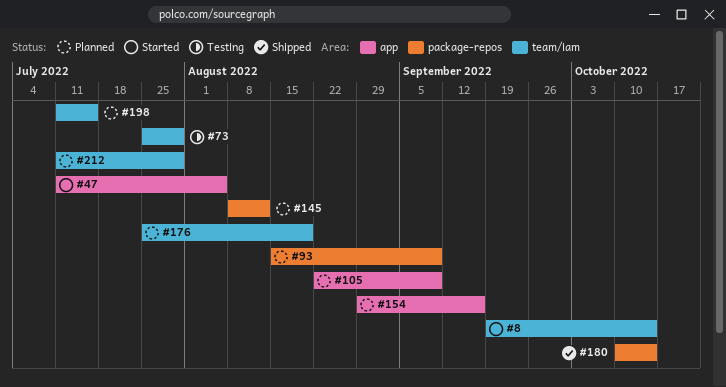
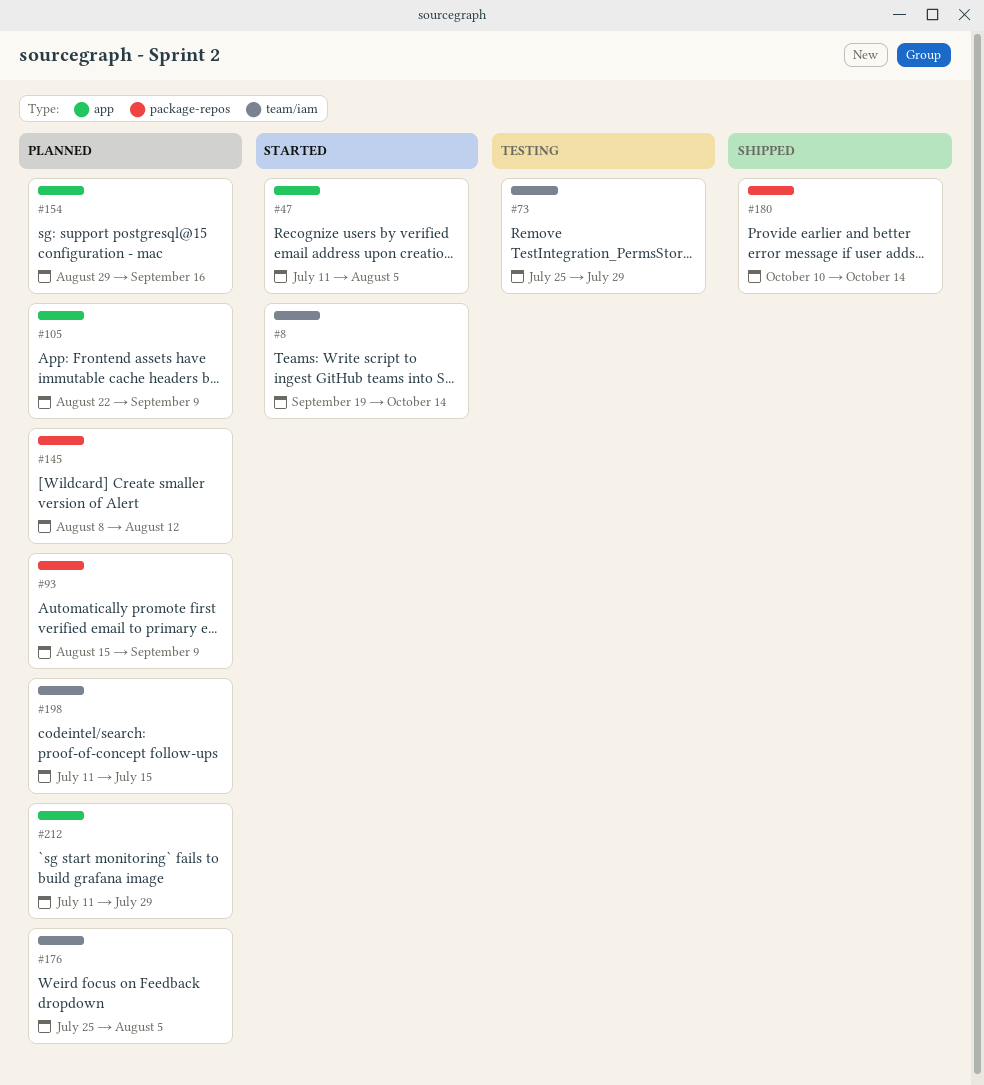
#176, due: Aug 19 -> Aug 5
#212, label: team/iam -> app

